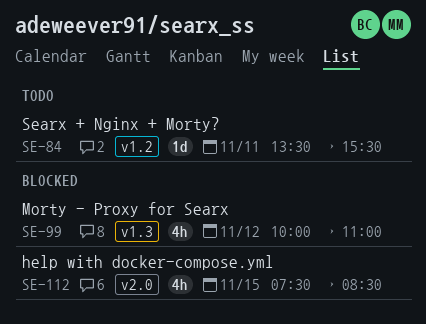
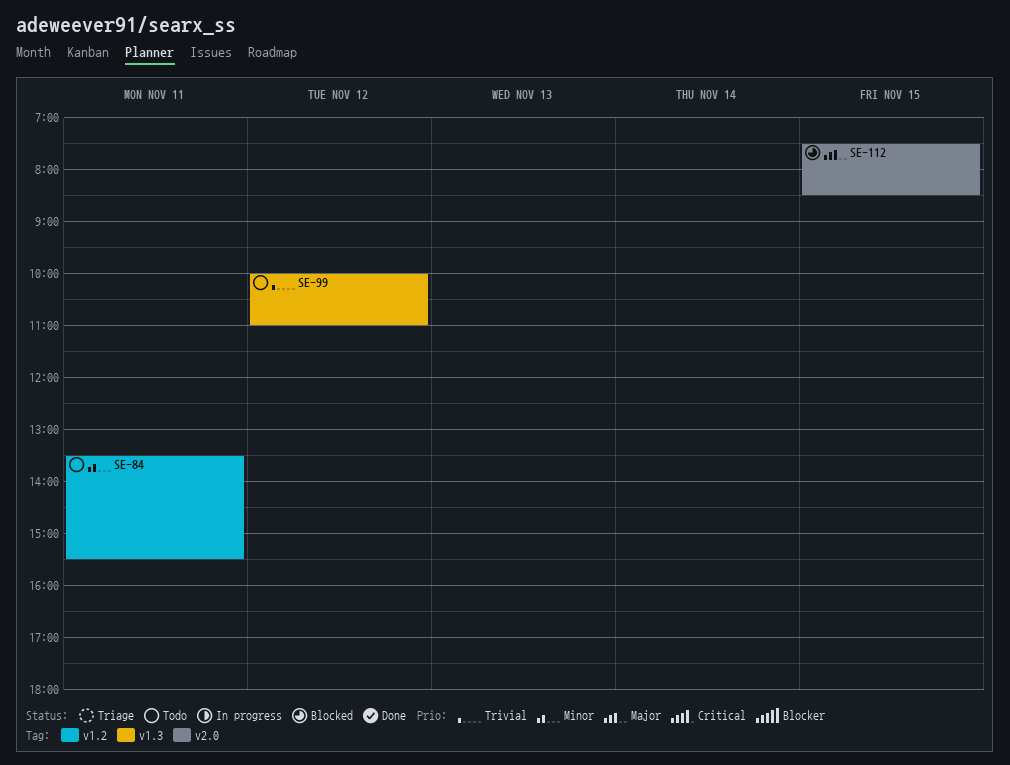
SE-99, status: Blocked -> Todo

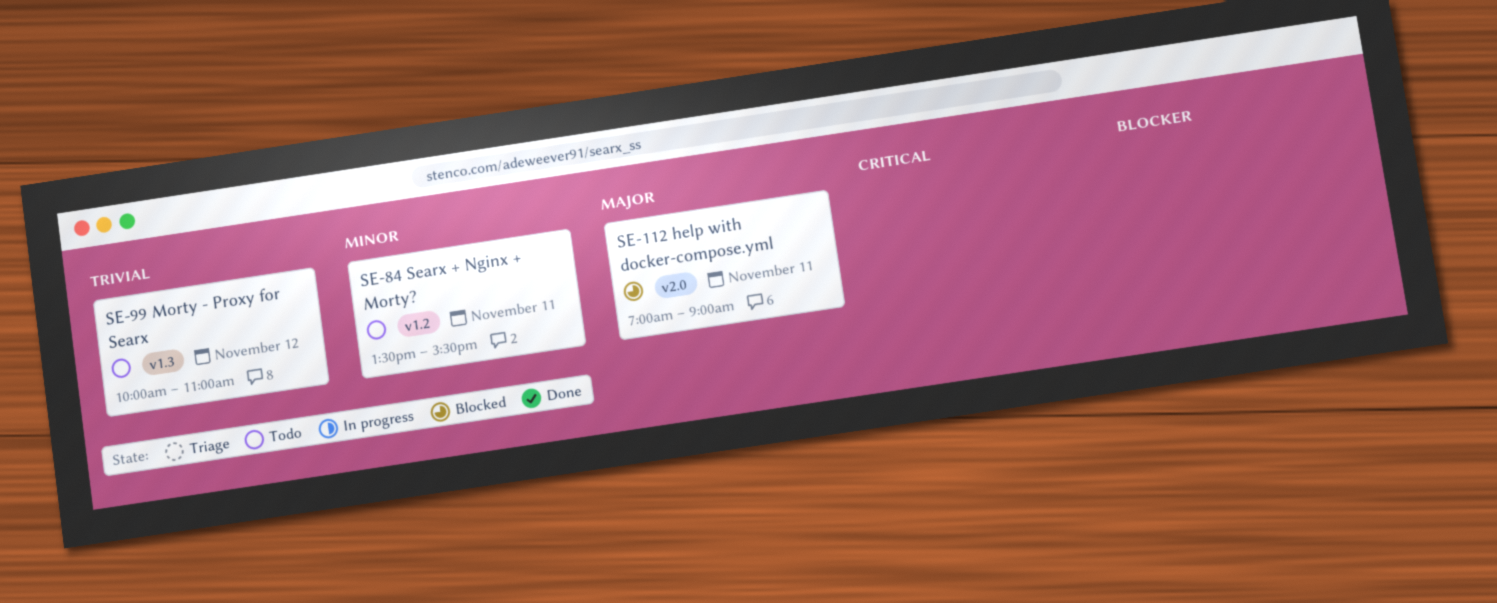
SE-112, day: Nov 15 -> Nov 11
SE-112, begins: 07:30 -> 07:00
SE-112, ends: 08:30 -> 09:00

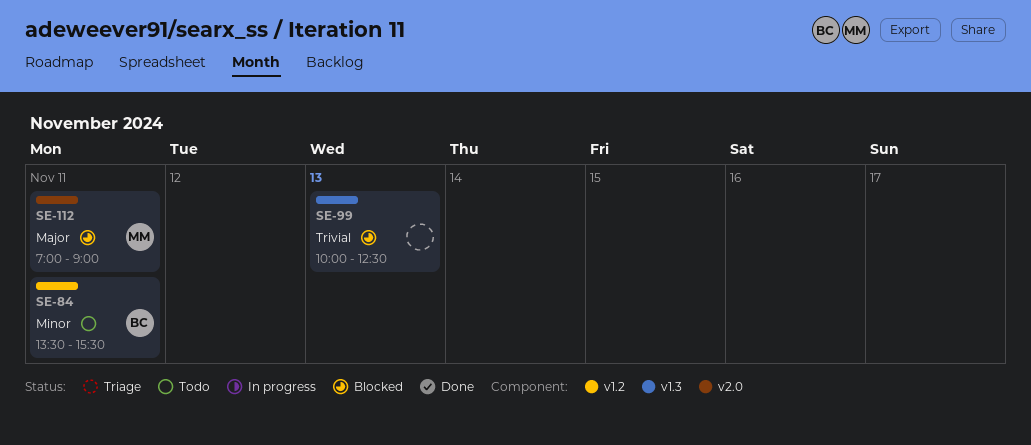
SE-99, status: Todo -> Blocked
SE-99, day: Nov 12 -> Nov 13
SE-99, ends: 11:00 -> 12:30

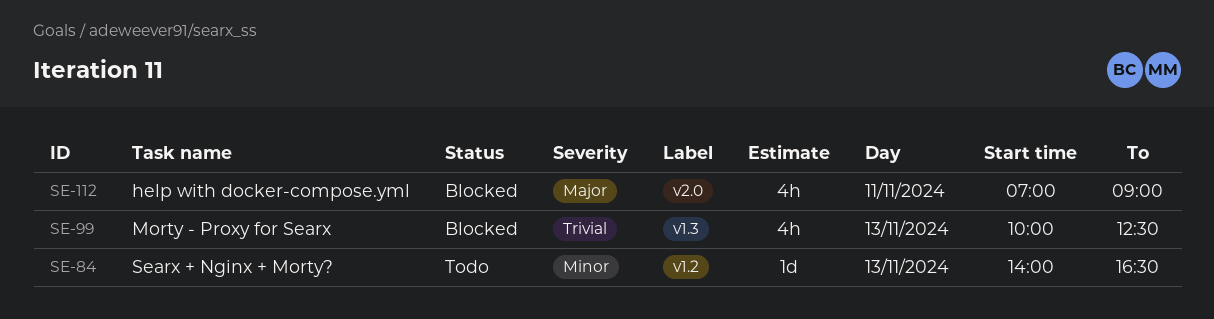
SE-84, day: Nov 11 -> Nov 13
SE-84, begins: 13:30 -> 14:00
SE-84, ends: 15:30 -> 16:30

